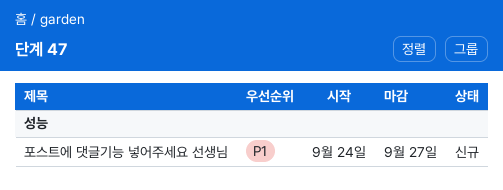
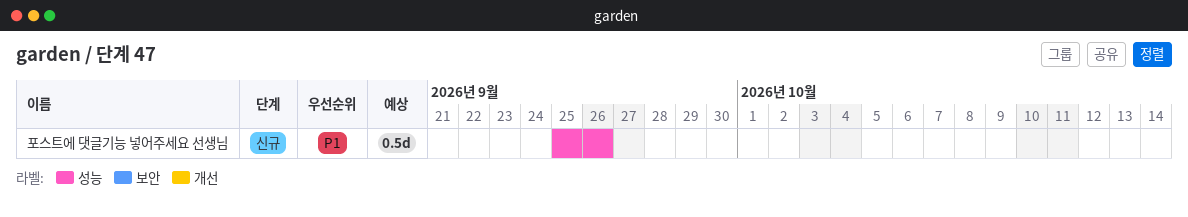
포스트에 댓글기능 넣어주세요 선생님, start: Sep 24 -> Sep 25
포스트에 댓글기능 넣어주세요 선생님, due: Sep 27 -> Sep 26

